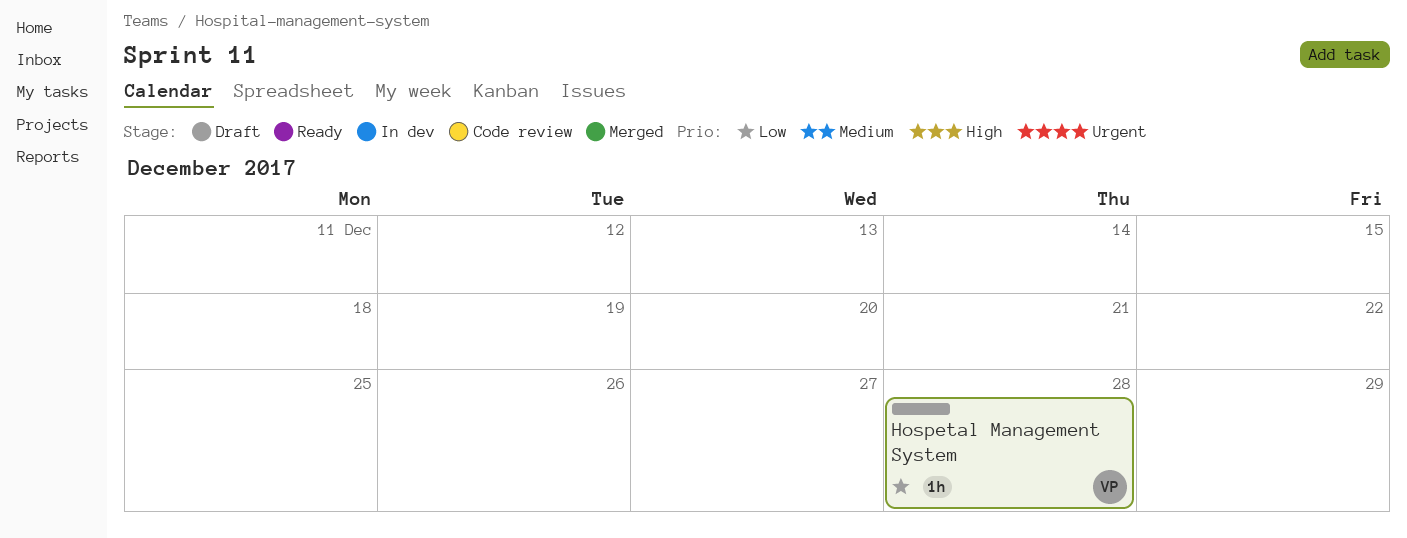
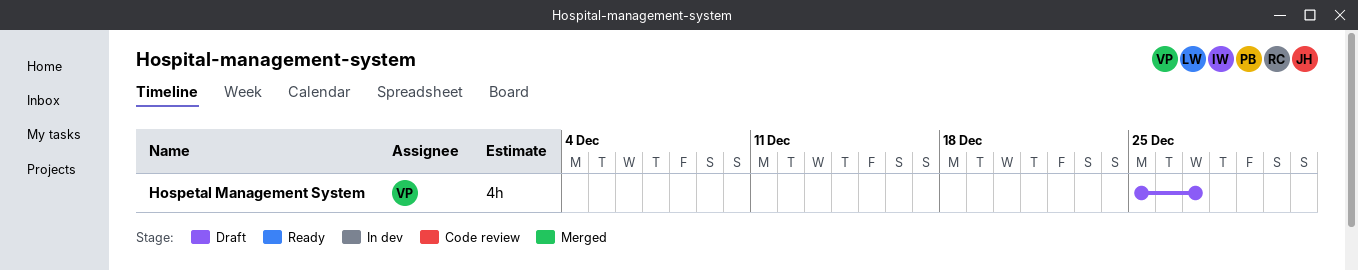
Hospetal Management System, estimate: 1h -> 4h
Hospetal Management System, due: Dec 28 -> Dec 27

